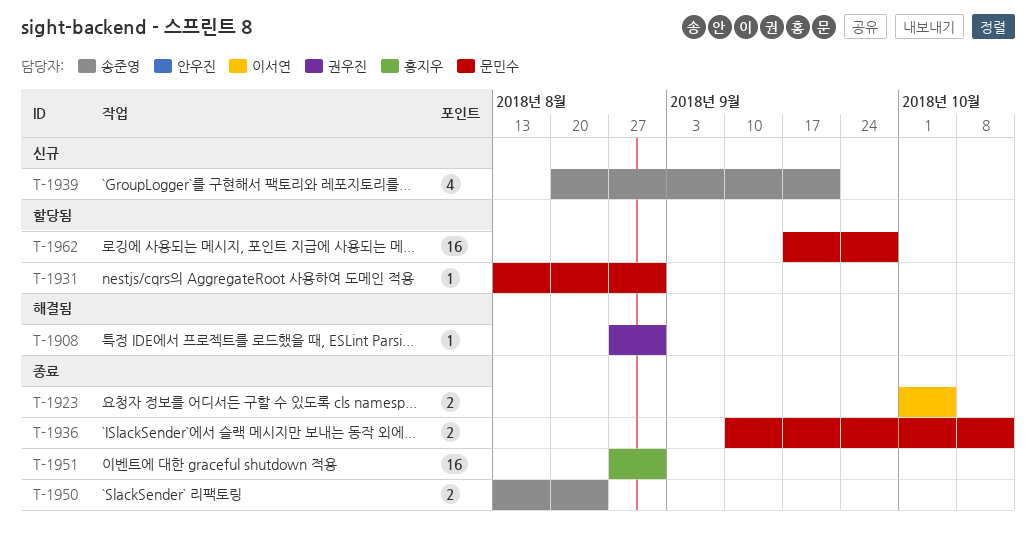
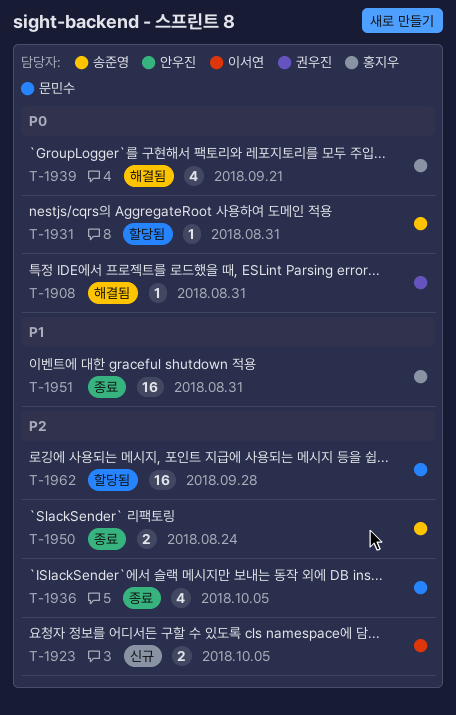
T-1923, status: 종료 -> 신규
T-1931, owner: 문민수 -> 송준영
T-1936, estimate: 2 -> 4
T-1936, due: Oct 12 -> Oct 5
T-1939, status: 신규 -> 해결됨
T-1939, owner: 송준영 -> 홍지우

